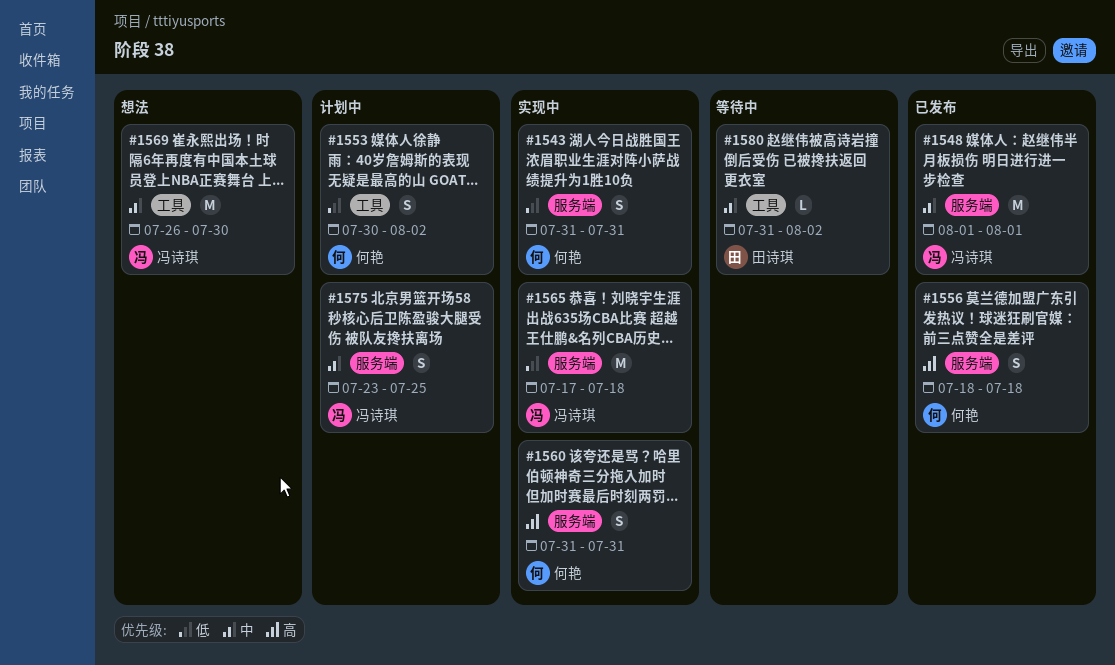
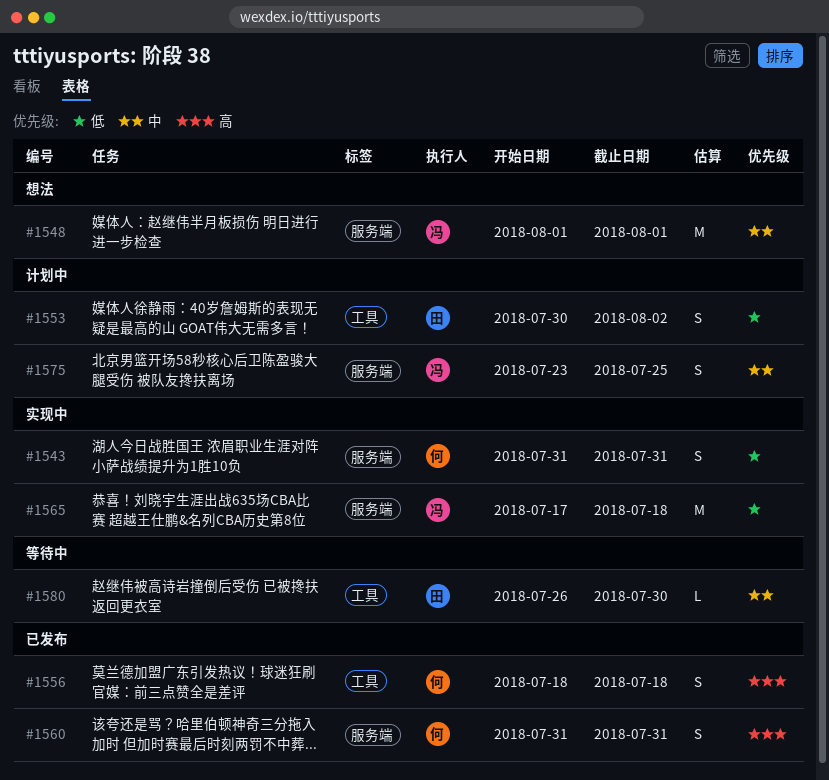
#1548, status: 已发布 -> 想法
#1553, owner: 何艳 -> 田诗琪
#1556, label: 服务端 -> 工具
#1560, status: 实现中 -> 已发布
#1569: present -> none
#1580, start: Jul 31 -> Jul 26
#1580, due: Aug 2 -> Jul 30

